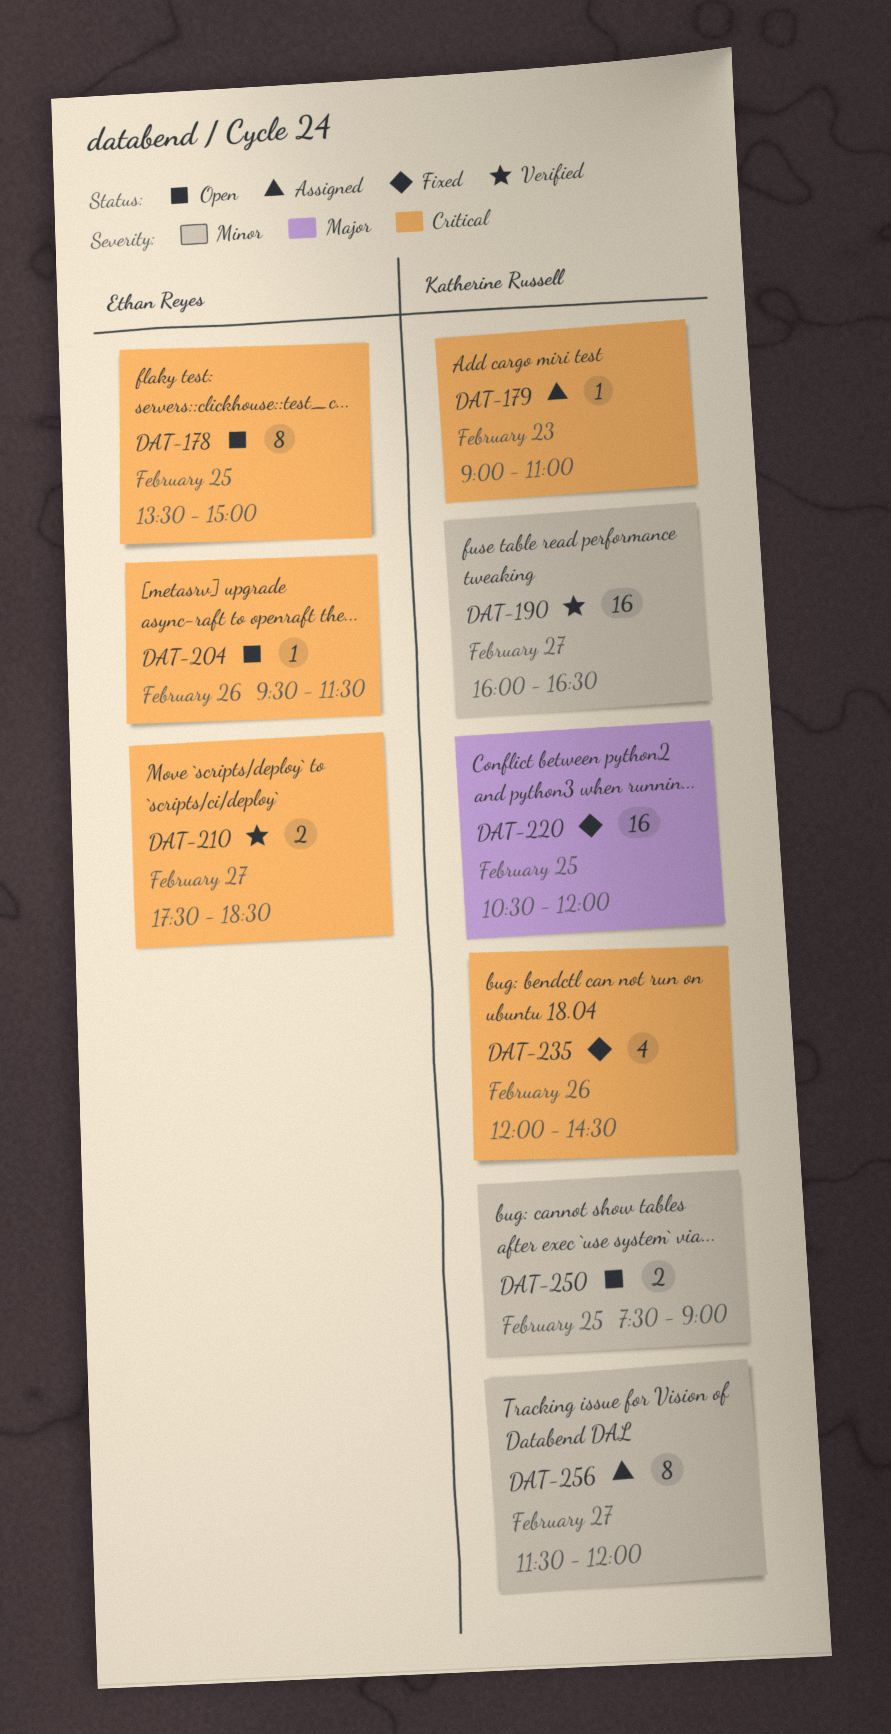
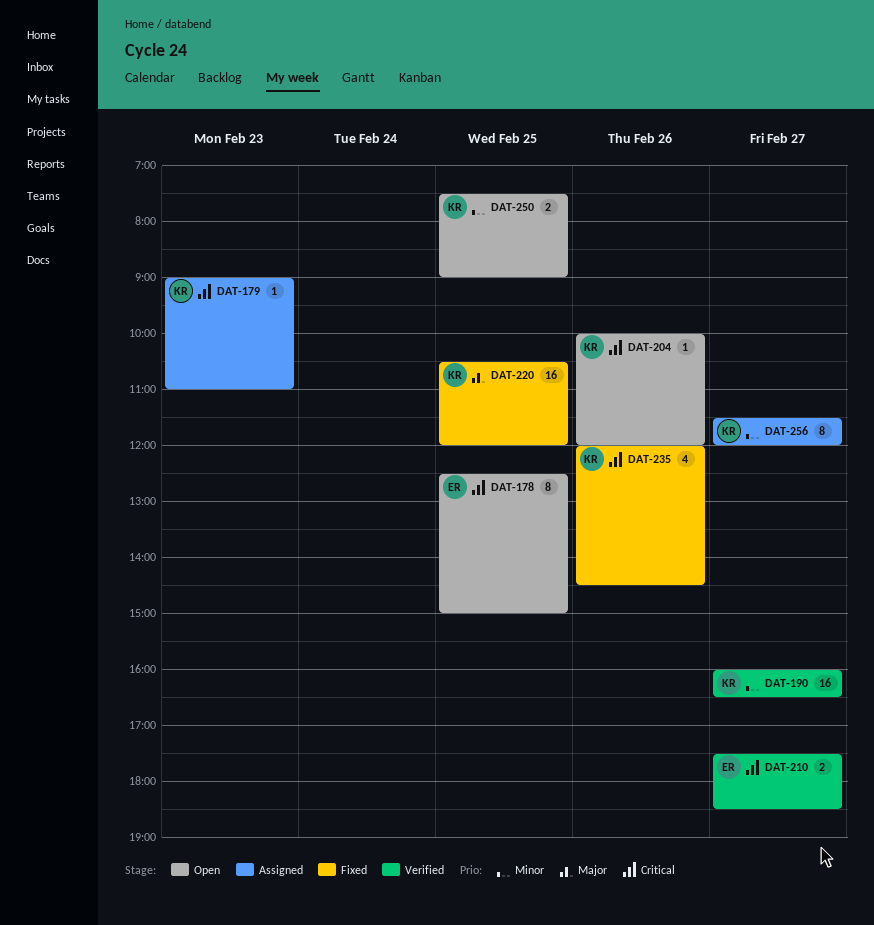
DAT-178, begins: 13:30 -> 12:30
DAT-204, owner: Ethan Reyes -> Katherine Russell
DAT-204, begins: 09:30 -> 10:00
DAT-204, ends: 11:30 -> 12:00

